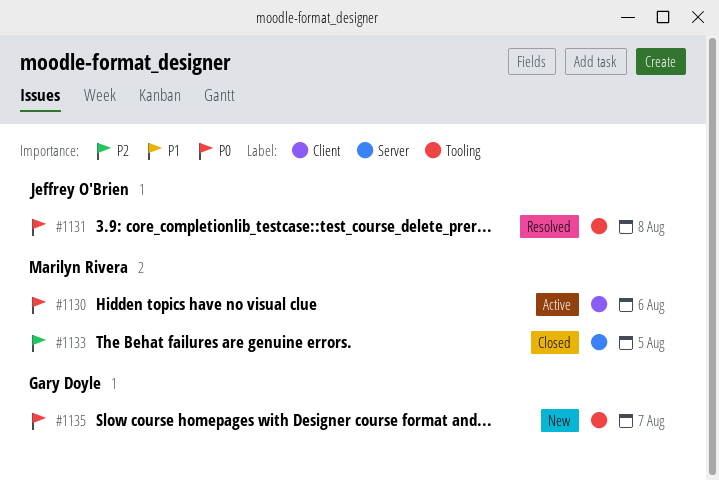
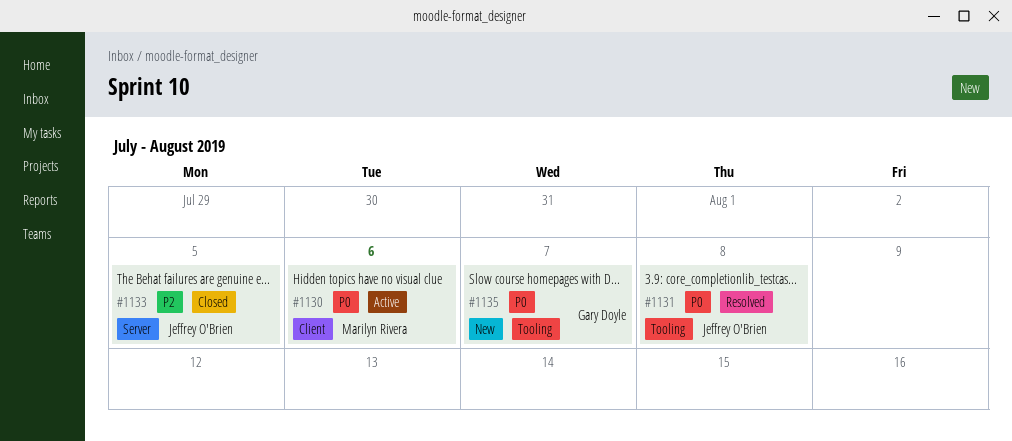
#1133, owner: Marilyn Rivera -> Jeffrey O'Brien

